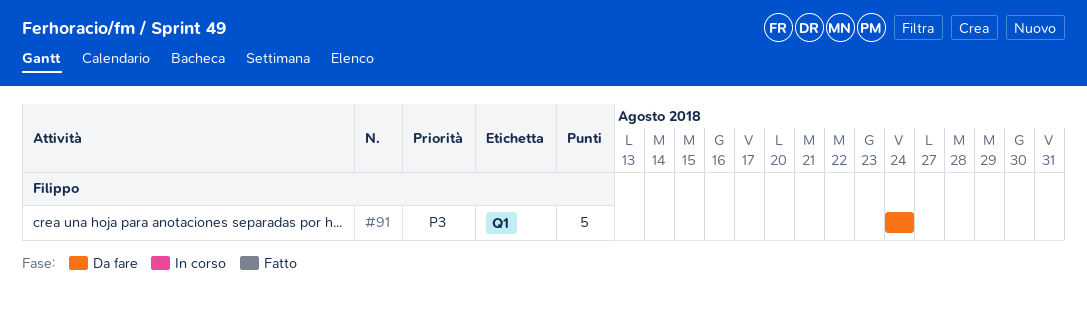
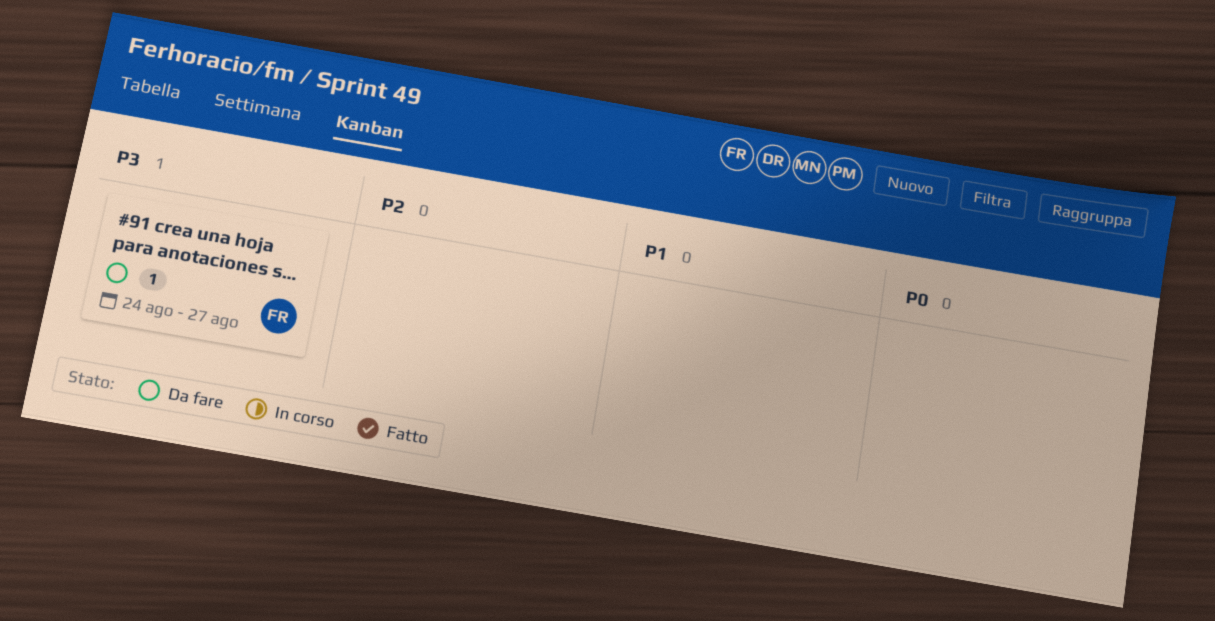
#91, estimate: 5 -> 1
#91, due: Aug 24 -> Aug 27

